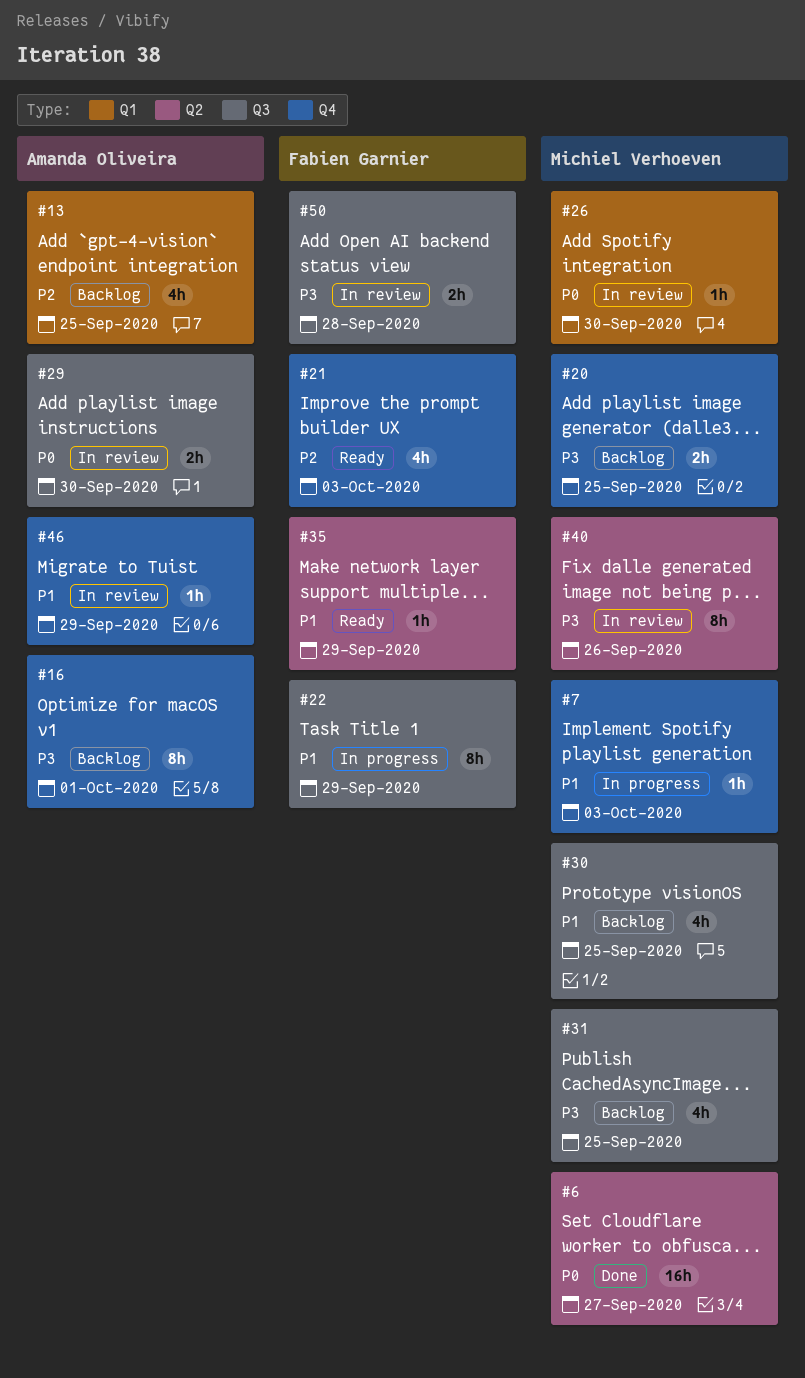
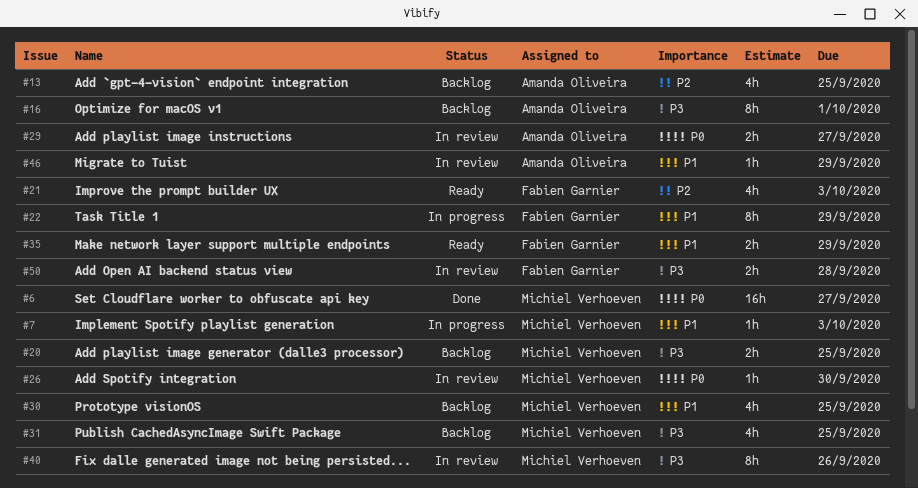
#29, due: Sep 30 -> Sep 27
#35, estimate: 1h -> 2h

